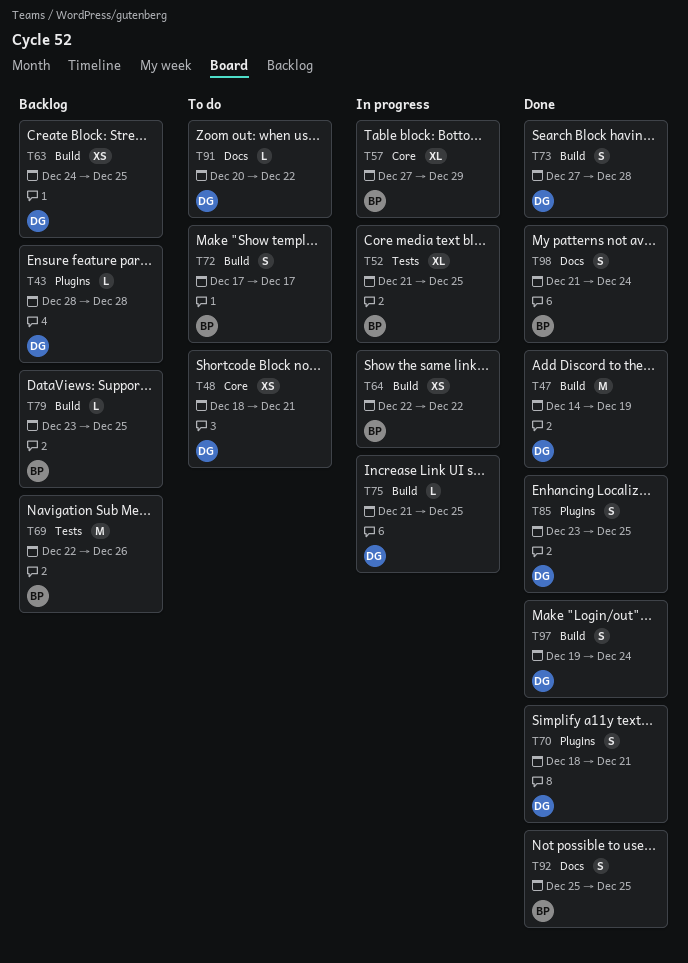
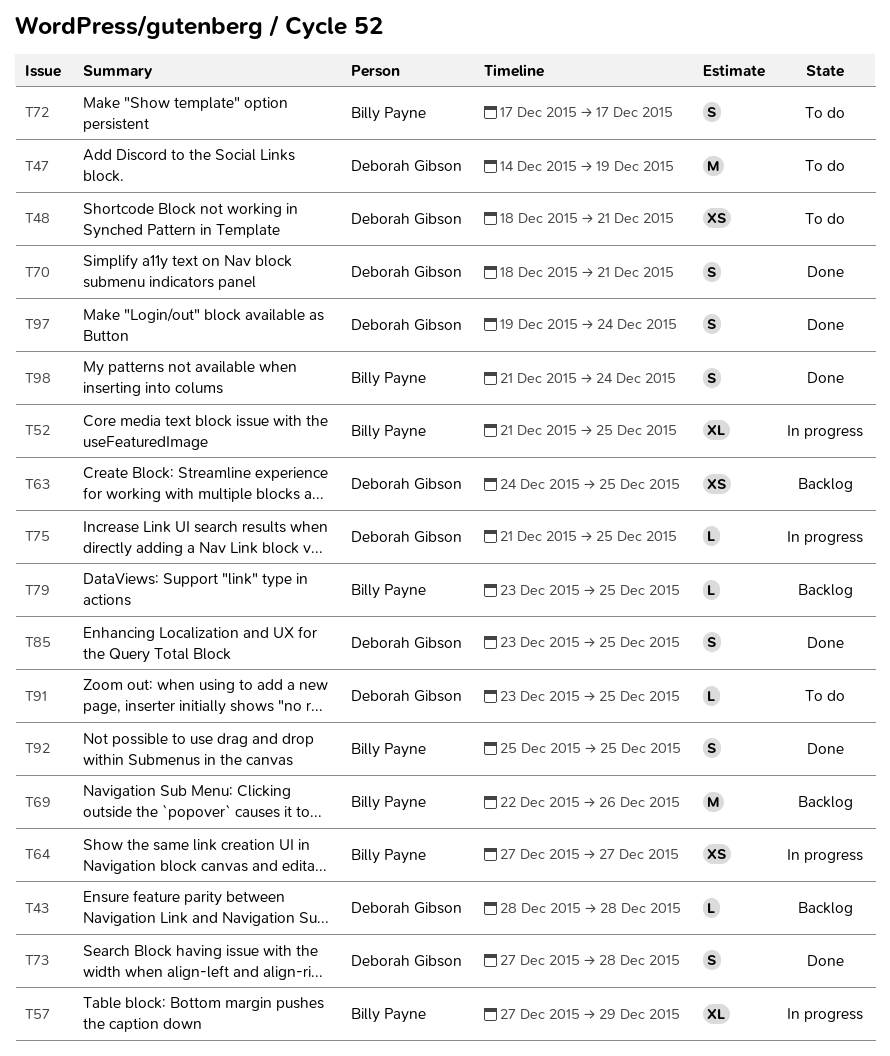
T47, status: Done -> To do
T64, start: Dec 22 -> Dec 27
T64, due: Dec 22 -> Dec 27
T91, start: Dec 20 -> Dec 23
T91, due: Dec 22 -> Dec 25

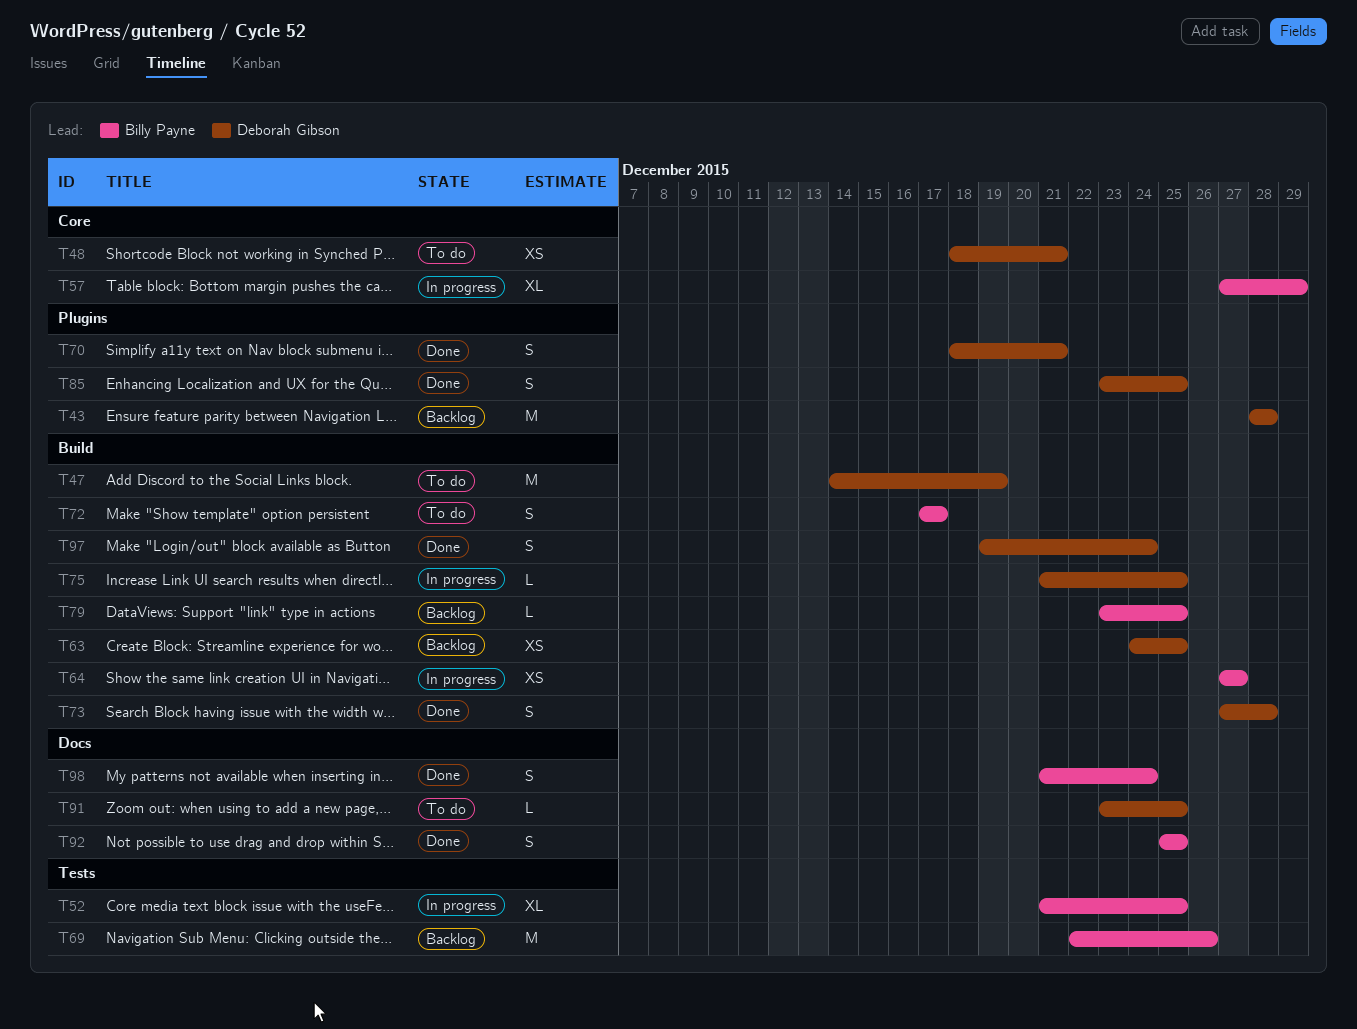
T43, estimate: L -> M

